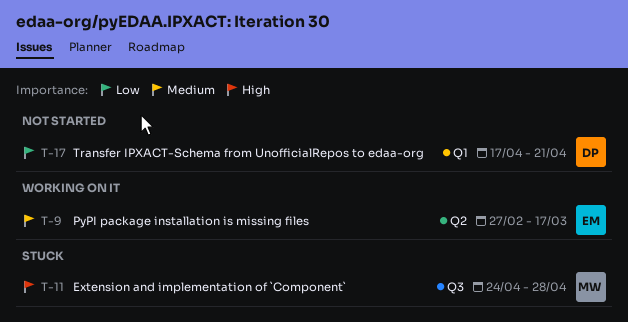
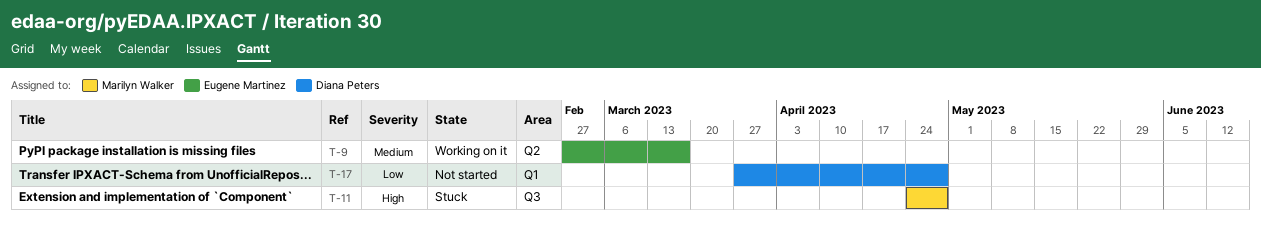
T-17, start: Apr 17 -> Mar 27
T-17, due: Apr 21 -> Apr 28

